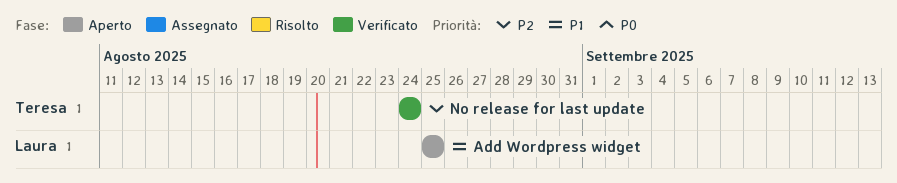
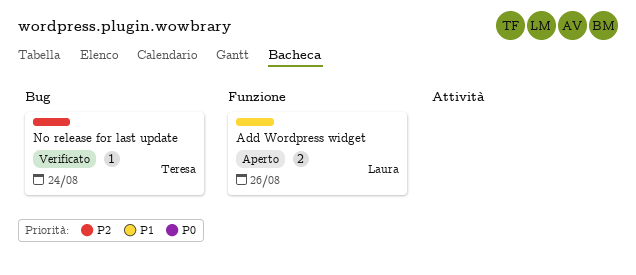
Add Wordpress widget, due: Aug 25 -> Aug 26

